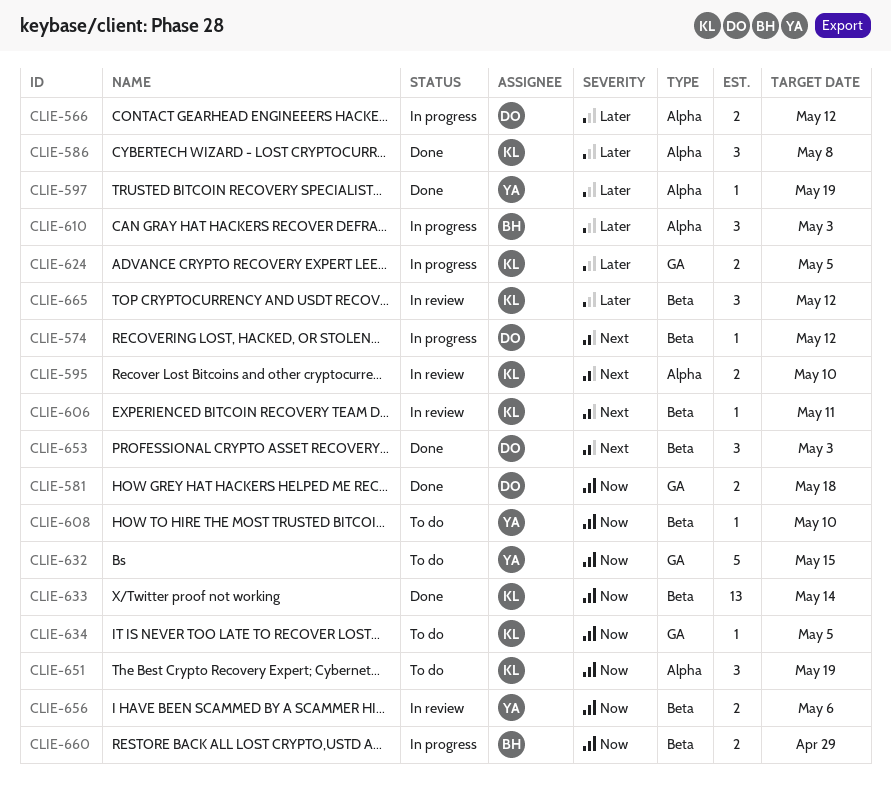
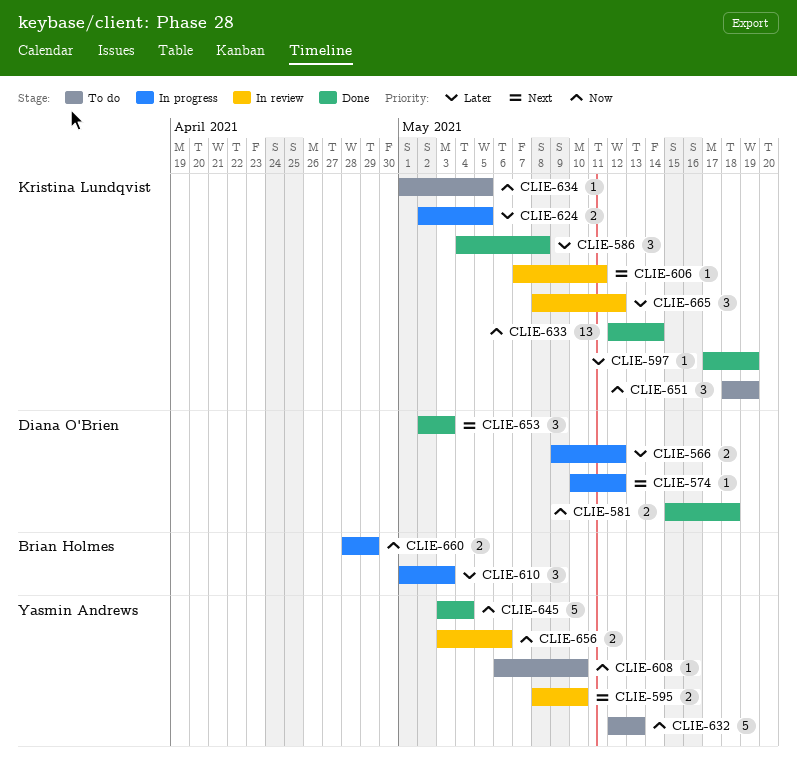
CLIE-595, owner: Kristina Lundqvist -> Yasmin Andrews
CLIE-597, owner: Yasmin Andrews -> Kristina Lundqvist
CLIE-632, due: May 15 -> May 13
CLIE-645: none -> present

